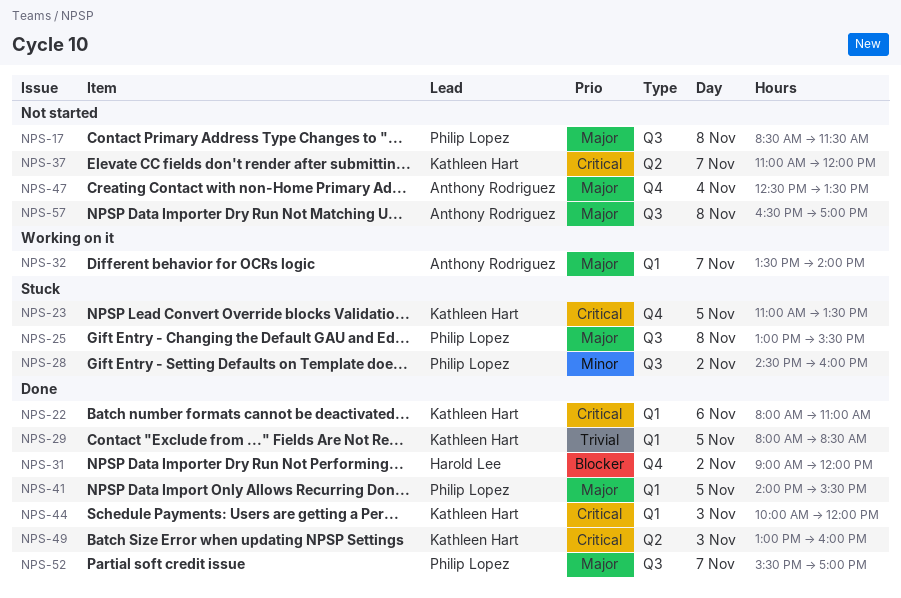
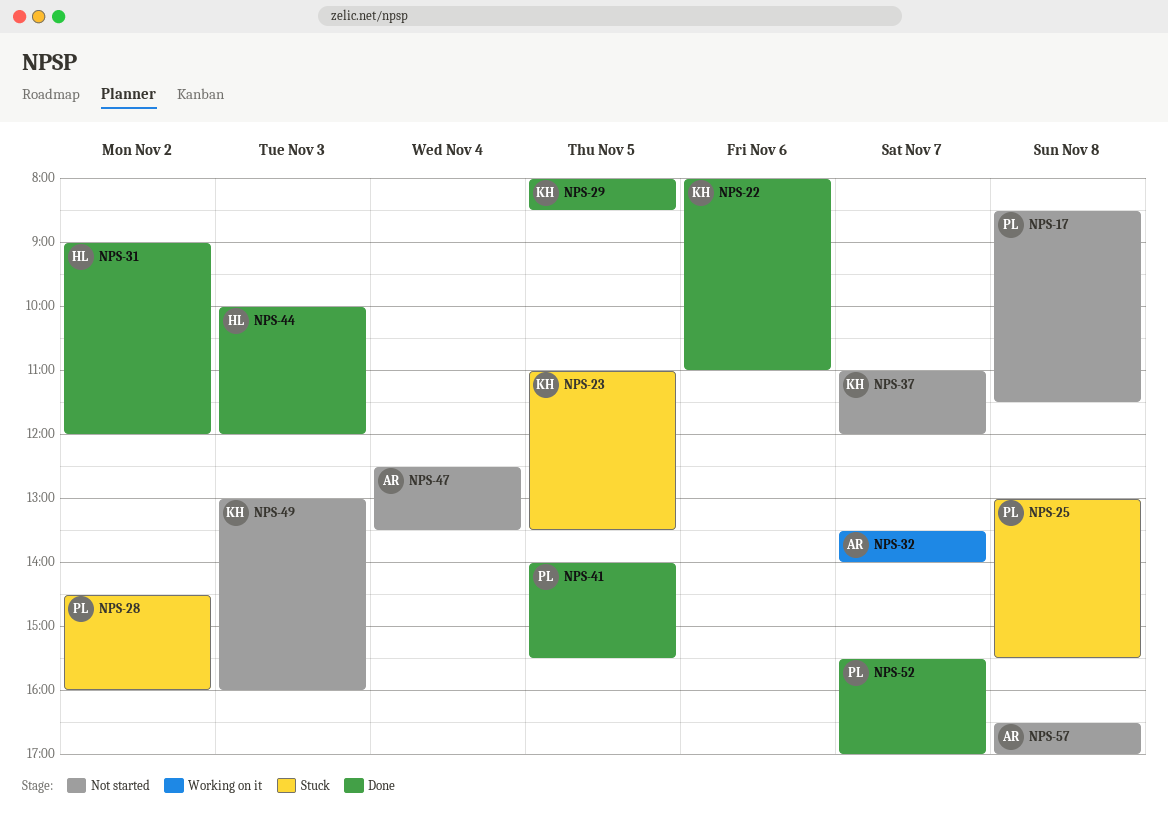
NPS-44, owner: Kathleen Hart -> Harold Lee
NPS-49, status: Done -> Not started

